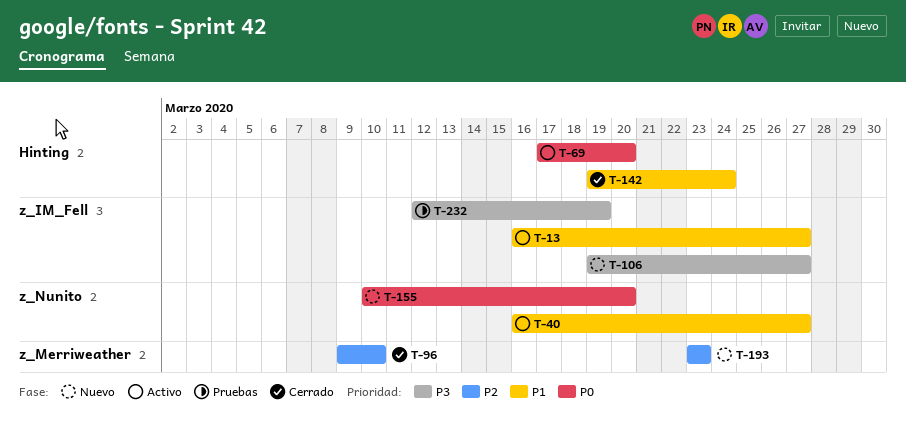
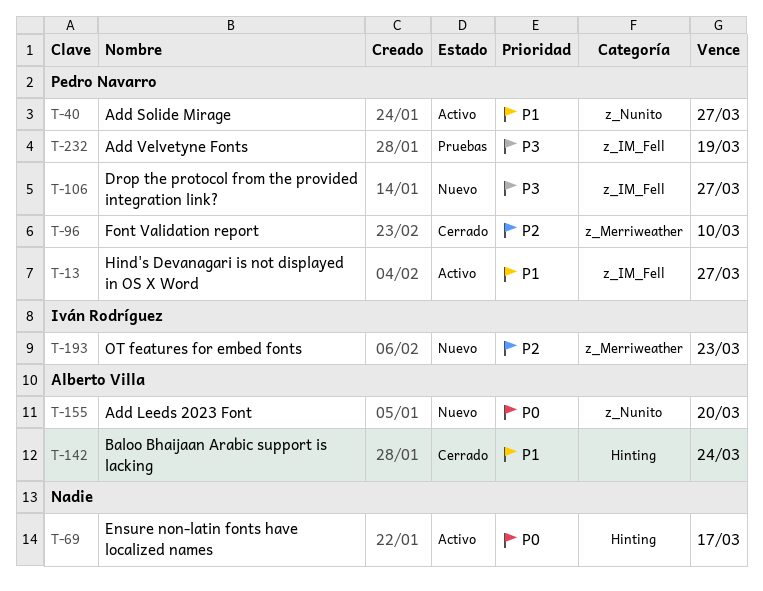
T-69, due: Mar 20 -> Mar 17

